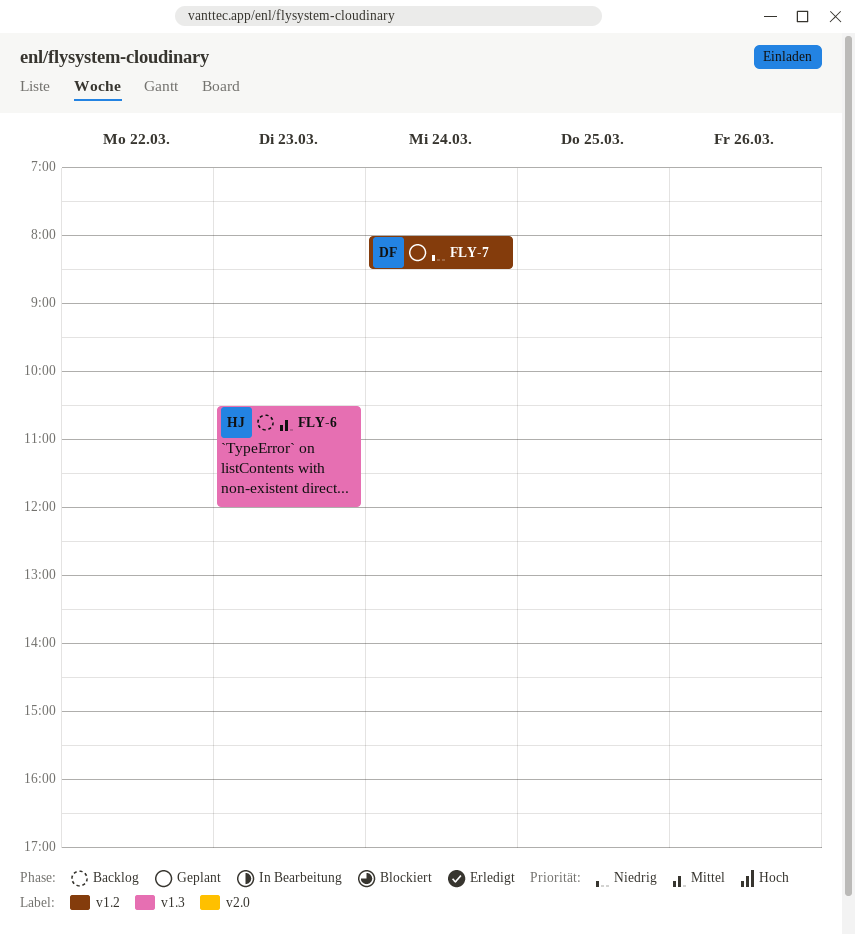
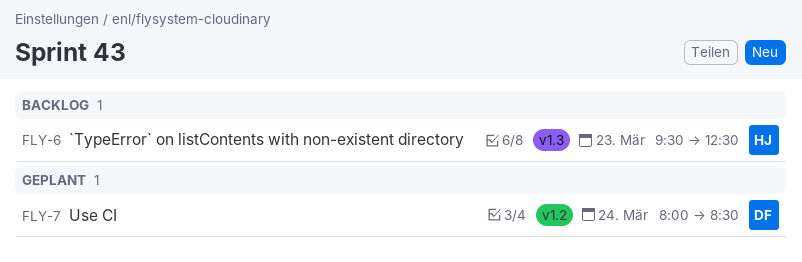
FLY-6, begins: 10:30 -> 09:30
FLY-6, ends: 12:00 -> 12:30

